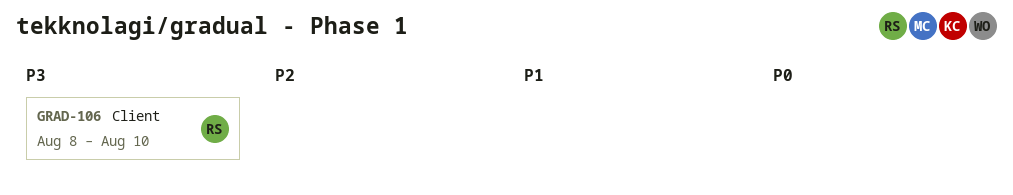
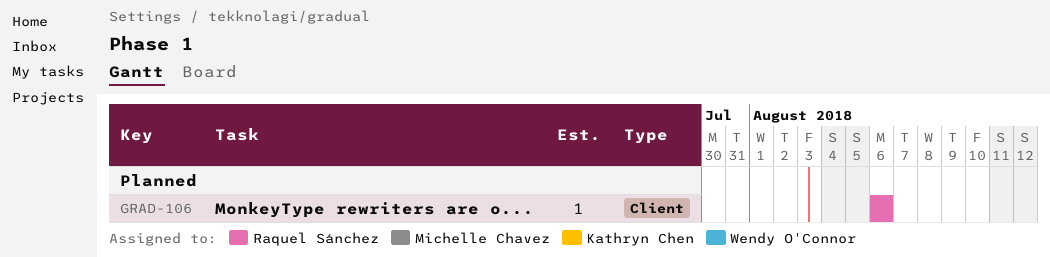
GRAD-106, start: Aug 8 -> Aug 6
GRAD-106, due: Aug 10 -> Aug 6

